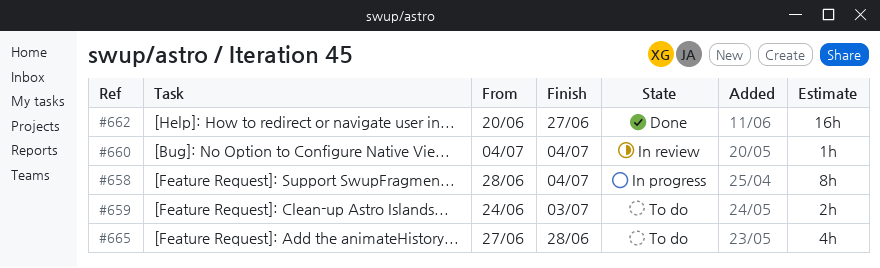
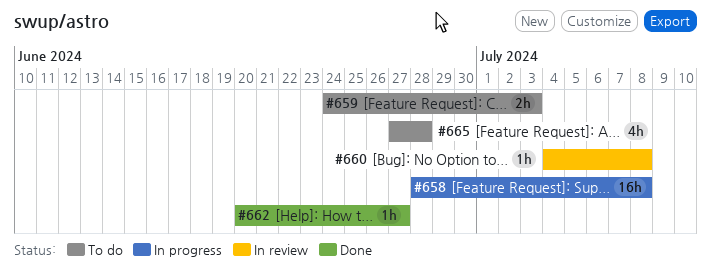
#658, estimate: 8h -> 16h
#658, due: Jul 4 -> Jul 8
#660, due: Jul 4 -> Jul 8
#662, estimate: 16h -> 1h

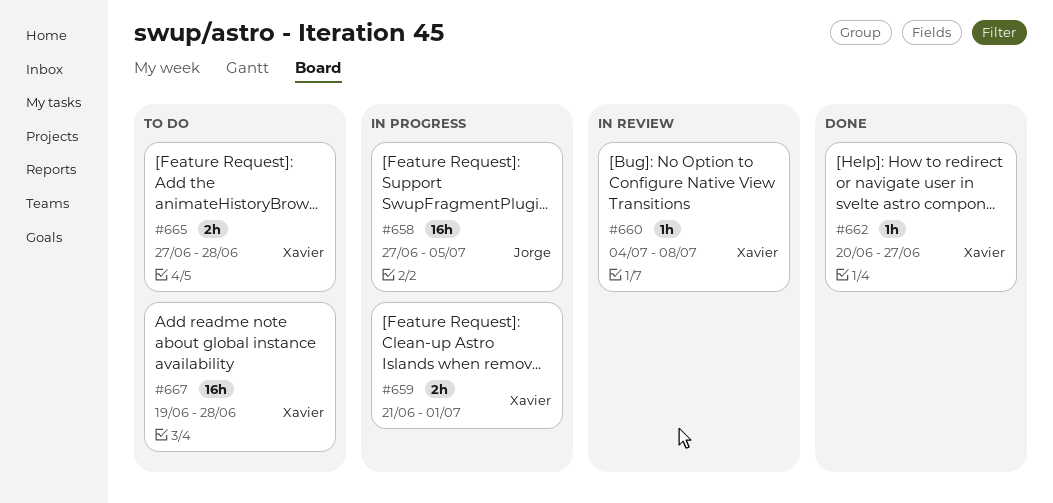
#658, start: Jun 28 -> Jun 27
#658, due: Jul 8 -> Jul 5
#659, status: To do -> In progress
#659, start: Jun 24 -> Jun 21
#659, due: Jul 3 -> Jul 1
#665, estimate: 4h -> 2h
#667: none -> present

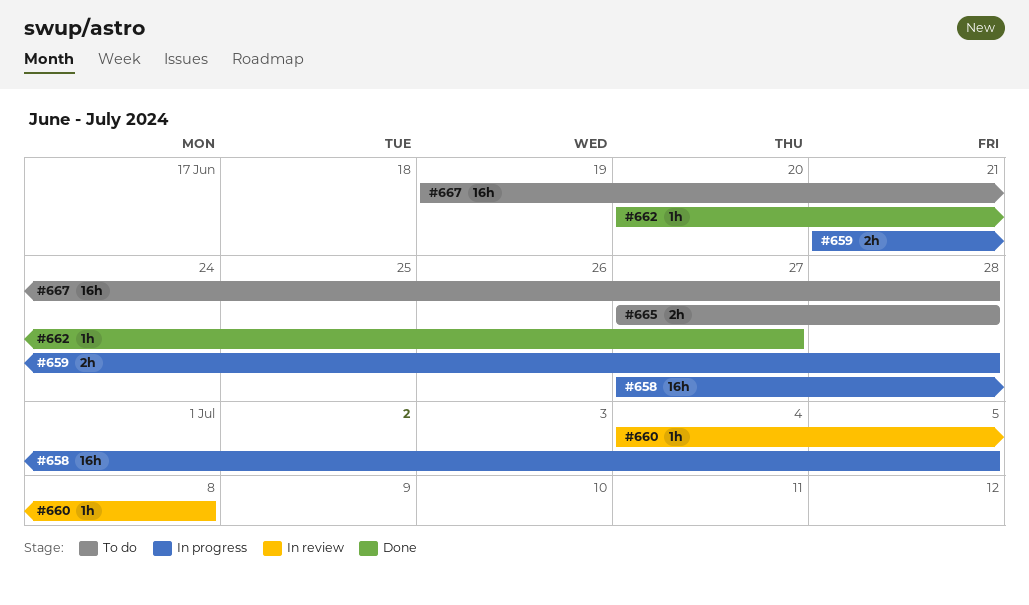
#659, due: Jul 1 -> Jun 28

